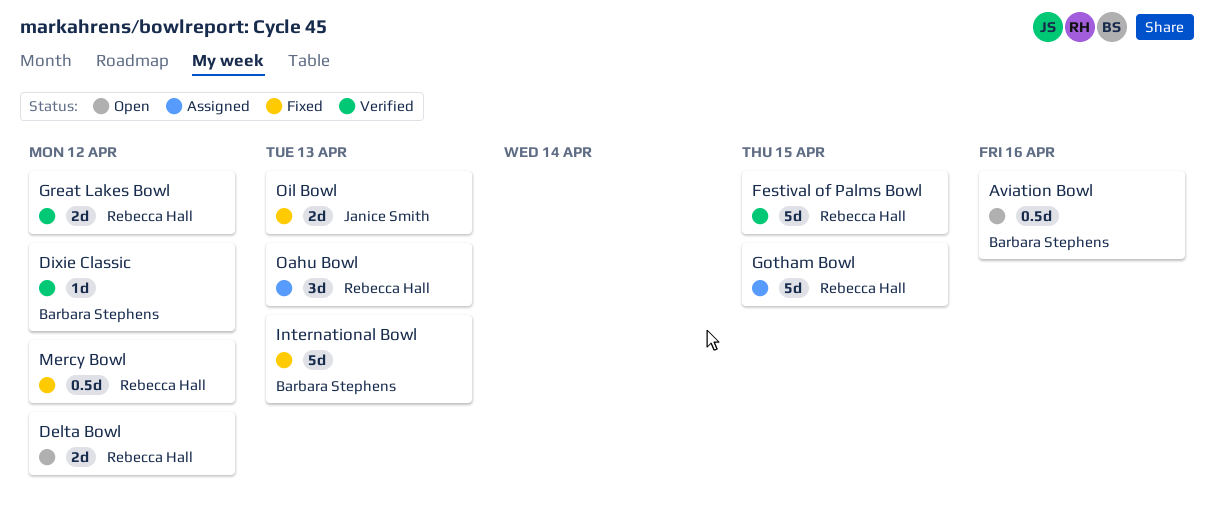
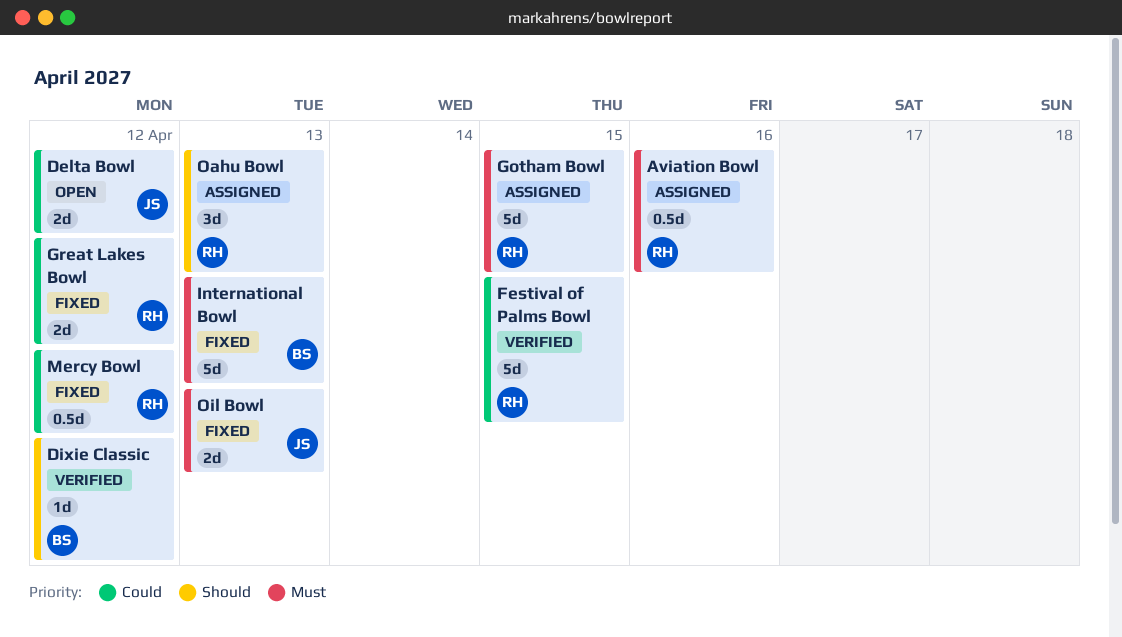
Aviation Bowl, status: Open -> Assigned
Aviation Bowl, owner: Barbara Stephens -> Rebecca Hall
Delta Bowl, owner: Rebecca Hall -> Janice Smith
Great Lakes Bowl, status: Verified -> Fixed

